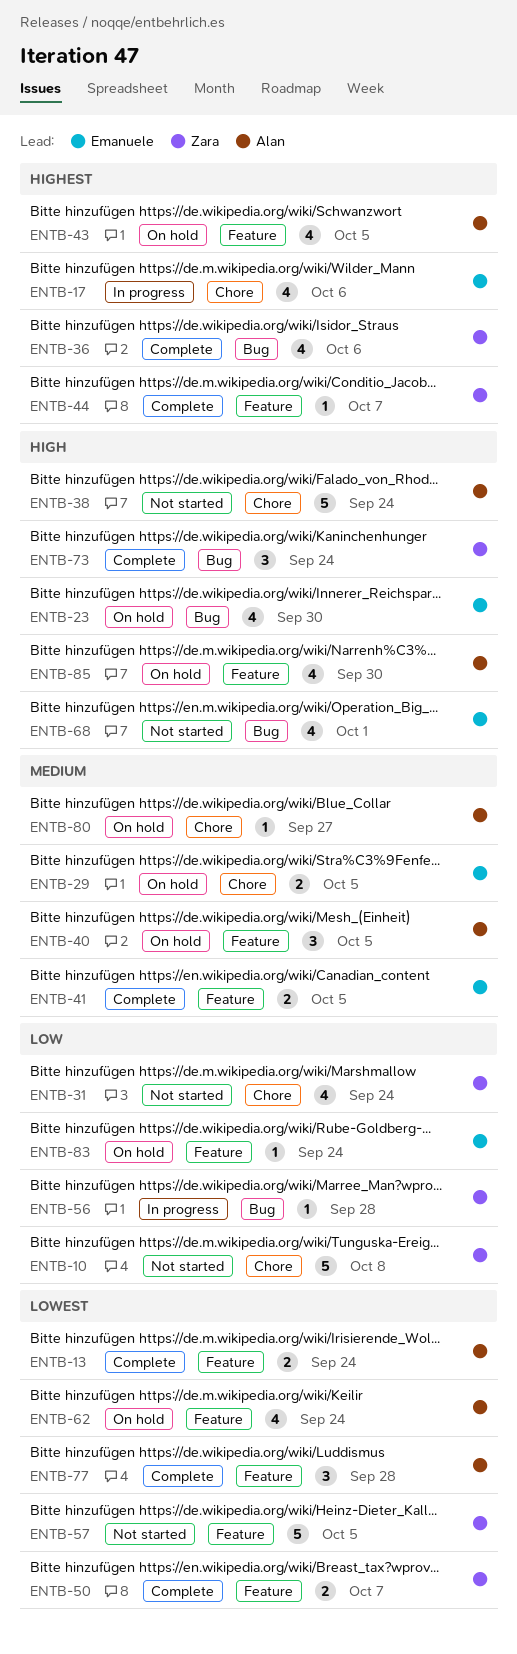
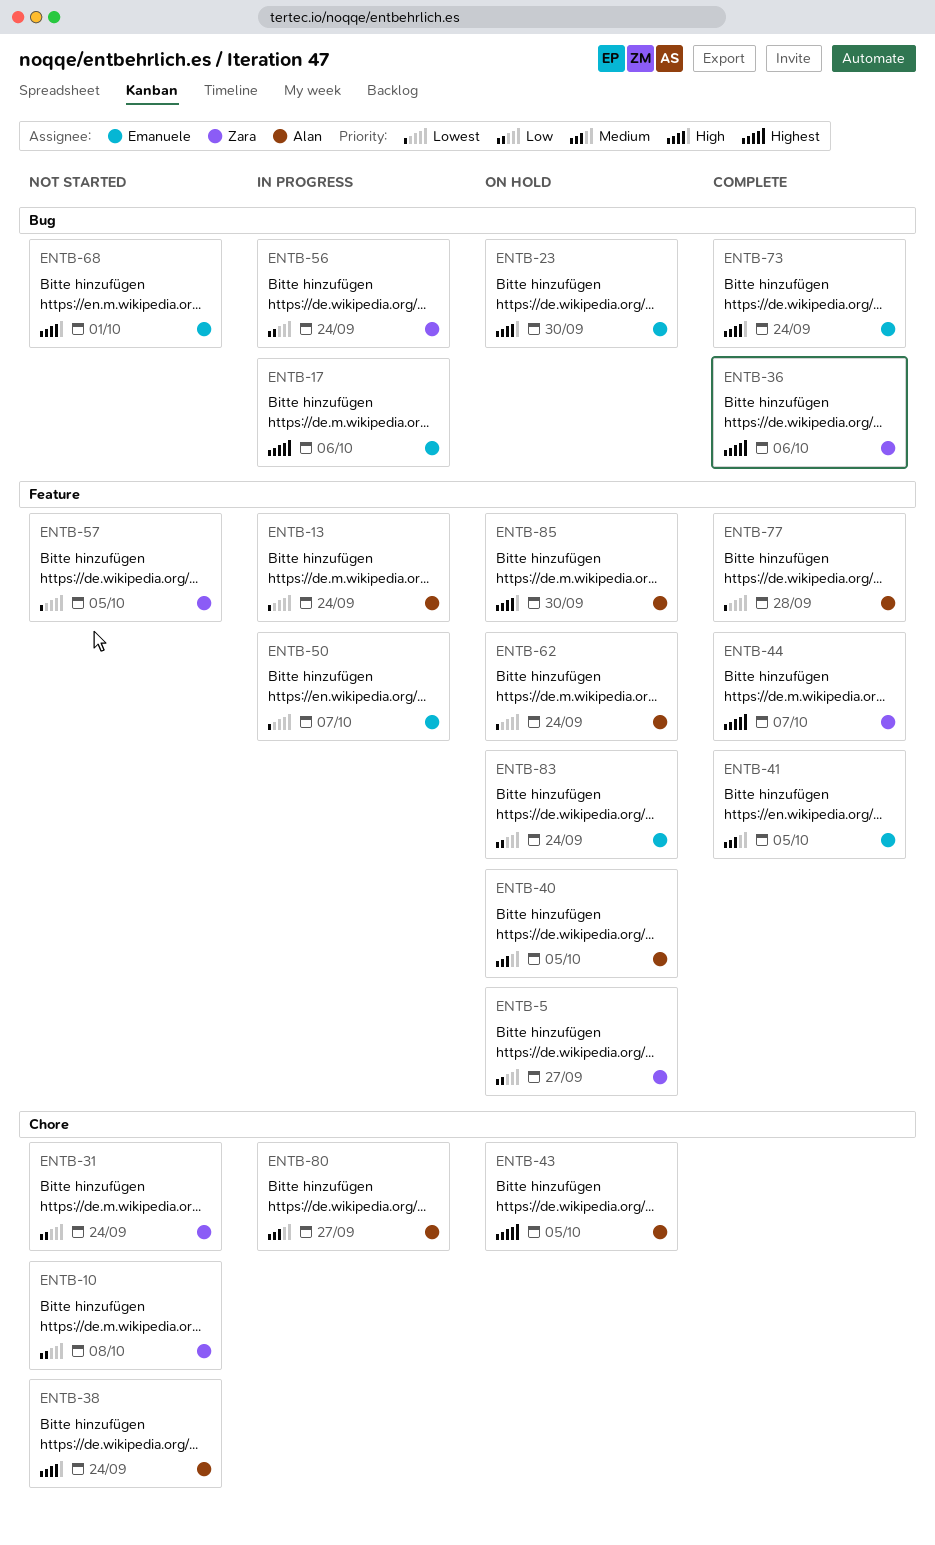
ENTB-5: none -> present
ENTB-13, status: Complete -> In progress
ENTB-17, label: Chore -> Bug
ENTB-29: present -> none
ENTB-43, label: Feature -> Chore
ENTB-50, status: Complete -> In progress
ENTB-50, owner: Zara -> Emanuele
ENTB-56, due: Sep 28 -> Sep 24
ENTB-73, owner: Zara -> Emanuele
ENTB-80, status: On hold -> In progress

